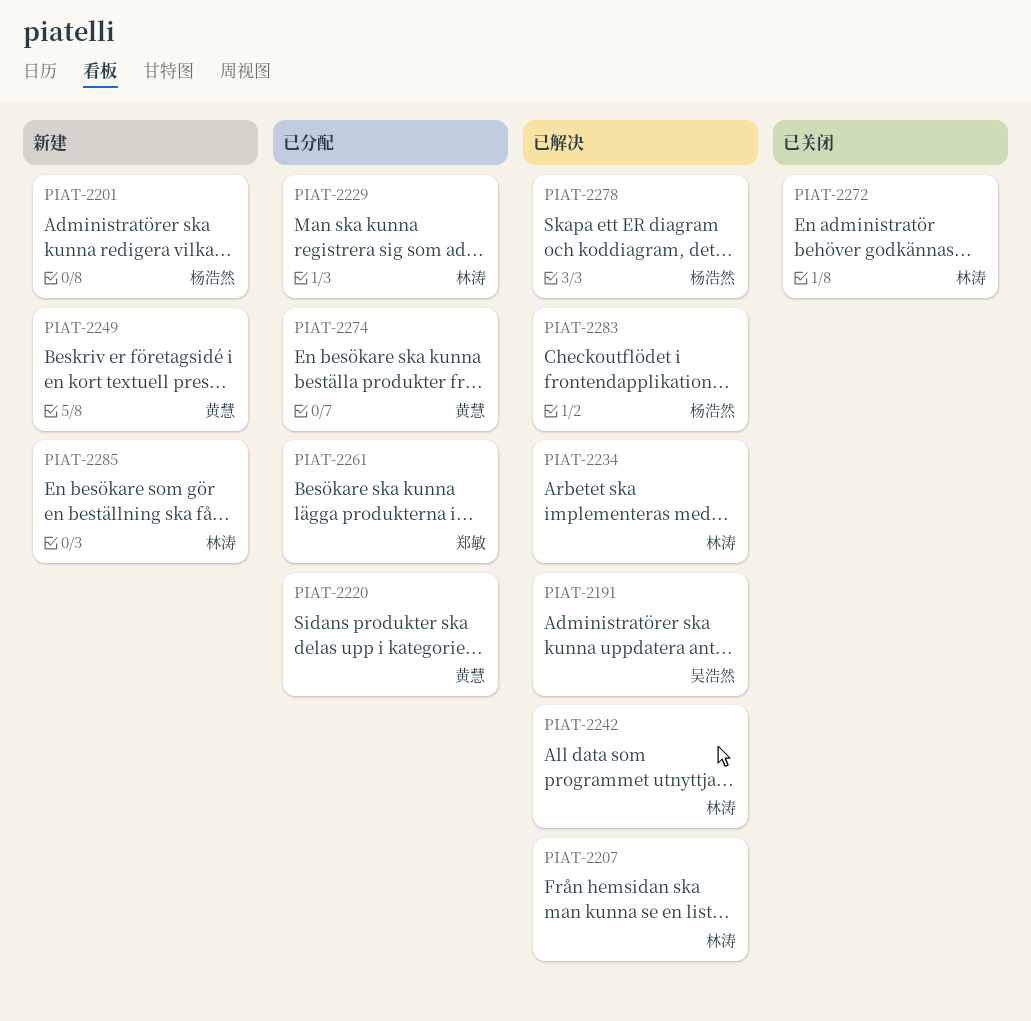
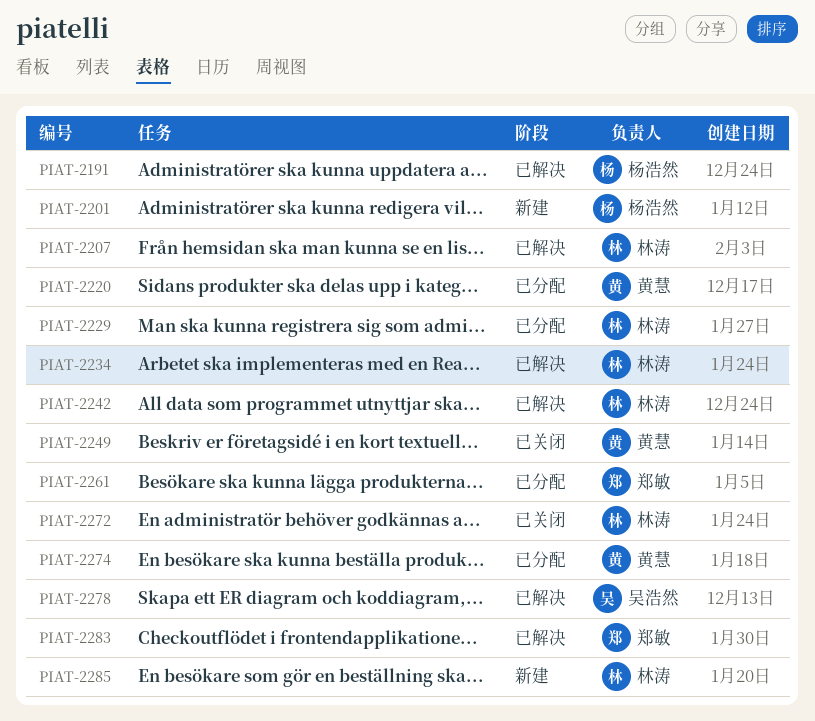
PIAT-2191, owner: 吴浩然 -> 杨浩然
PIAT-2249, status: 新建 -> 已关闭
PIAT-2278, owner: 杨浩然 -> 吴浩然
PIAT-2283, owner: 杨浩然 -> 郑敏

